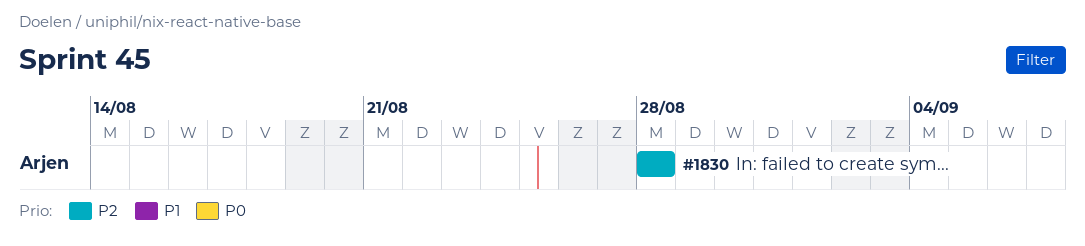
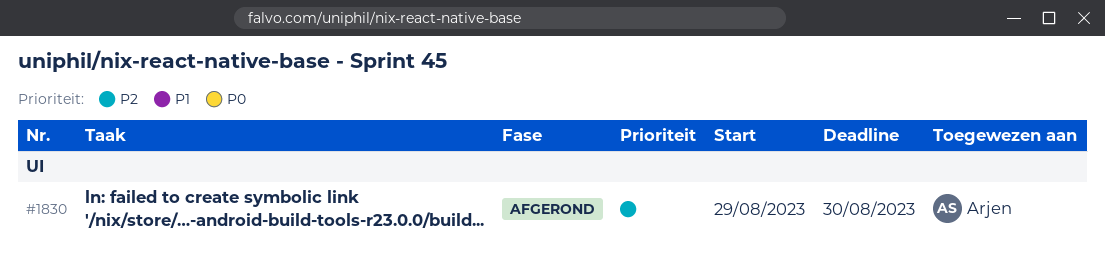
#1830, start: Aug 28 -> Aug 29
#1830, due: Aug 28 -> Aug 30

